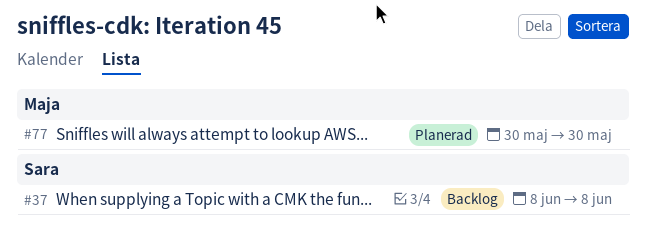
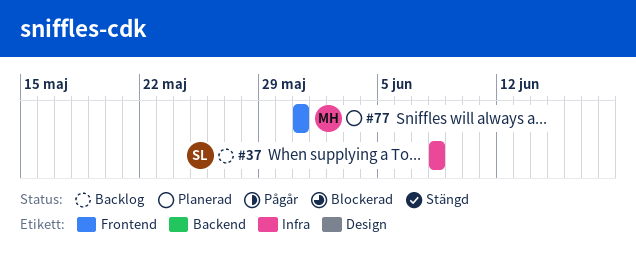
#77, start: May 30 -> May 31
#77, due: May 30 -> May 31

